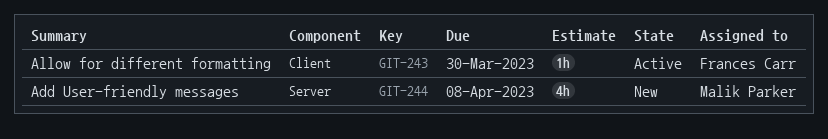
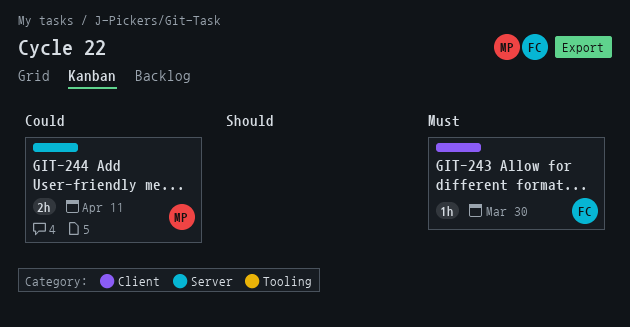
GIT-244, estimate: 4h -> 2h
GIT-244, due: Apr 8 -> Apr 11

